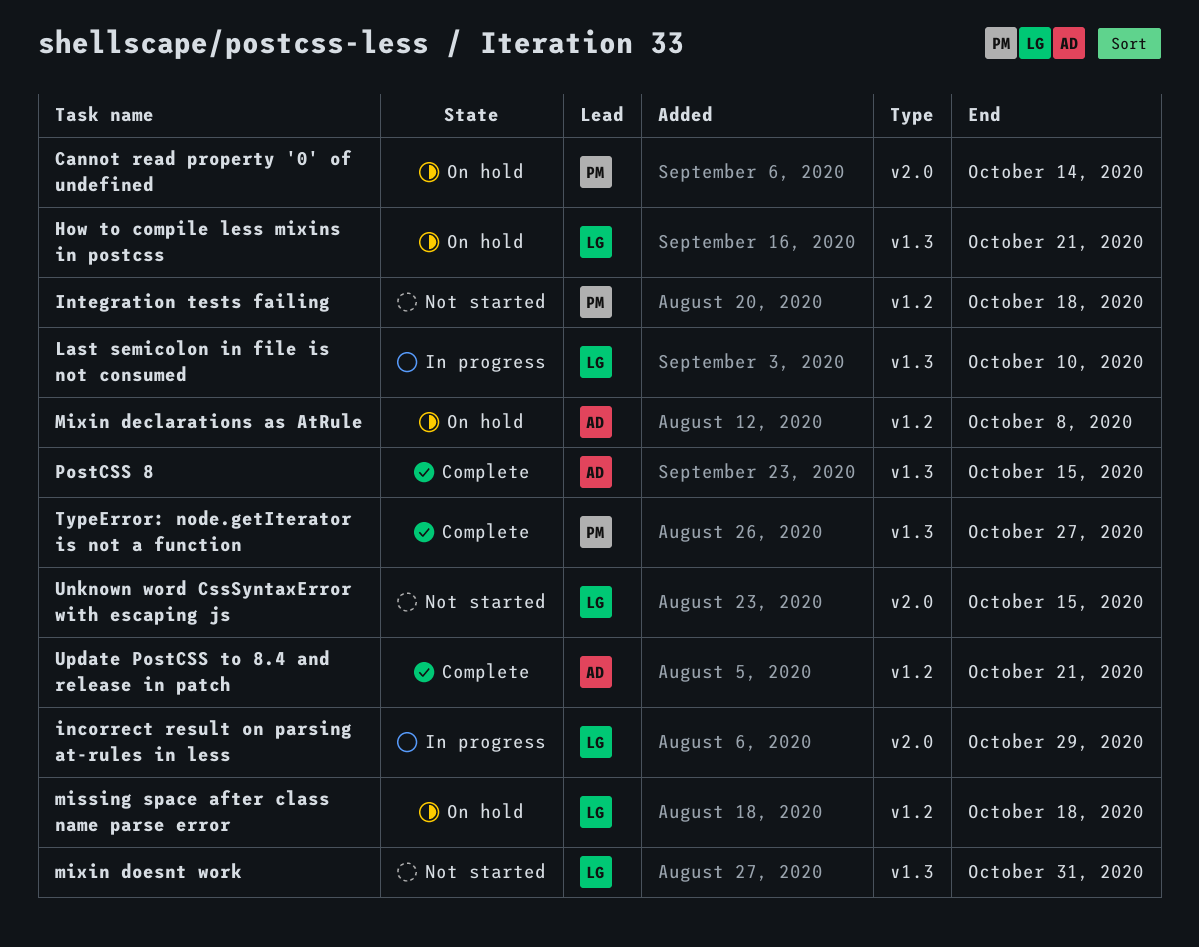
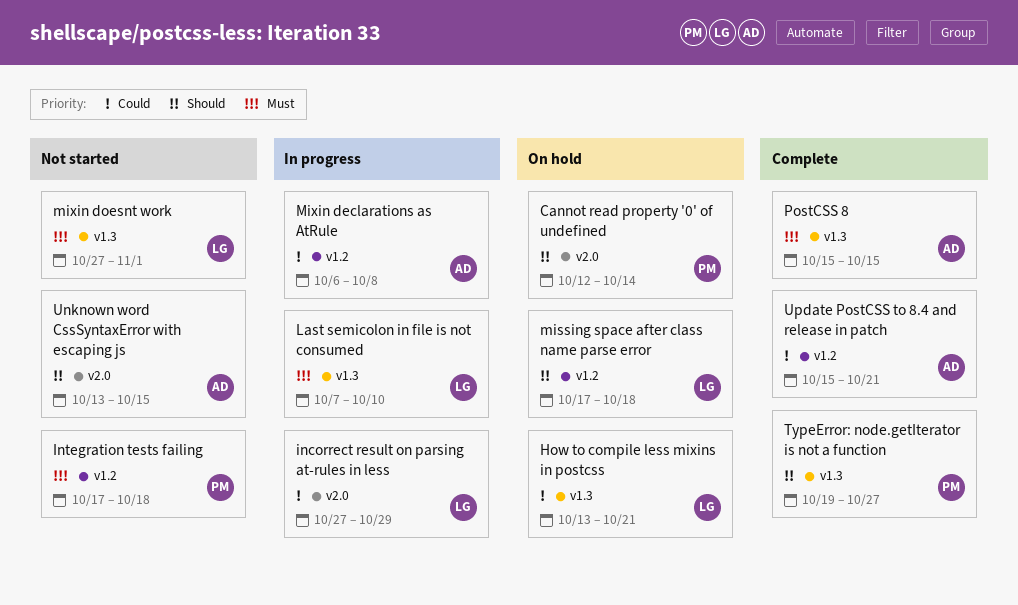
Mixin declarations as AtRule, status: On hold -> In progress
mixin doesnt work, due: Oct 31 -> Nov 1
Unknown word CssSyntaxError with escaping js, owner: LG -> AD

